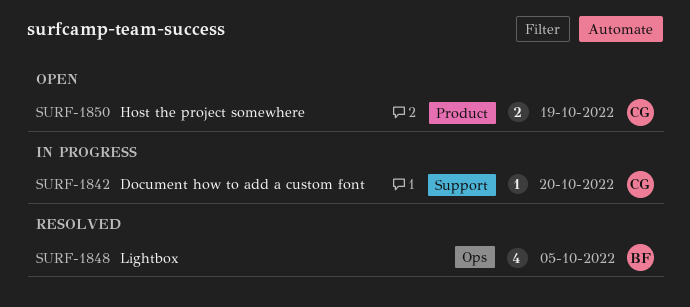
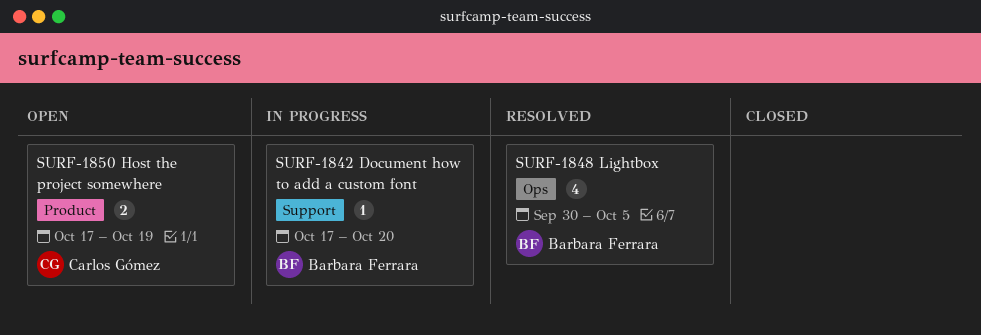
SURF-1842, owner: Carlos Gómez -> Barbara Ferrara

